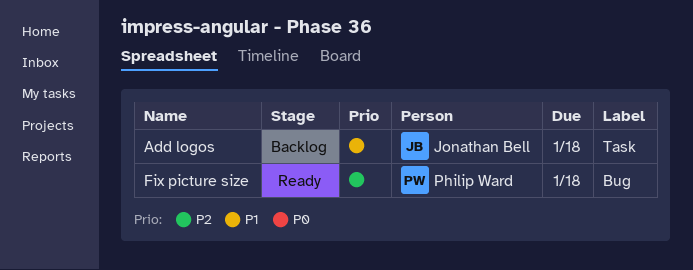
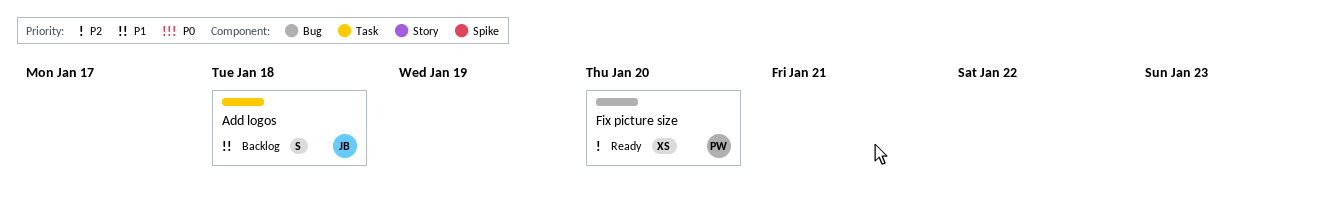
Fix picture size, due: Jan 18 -> Jan 20

